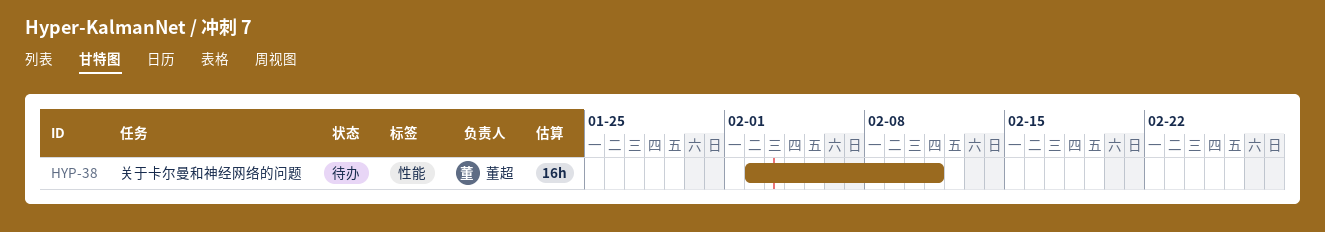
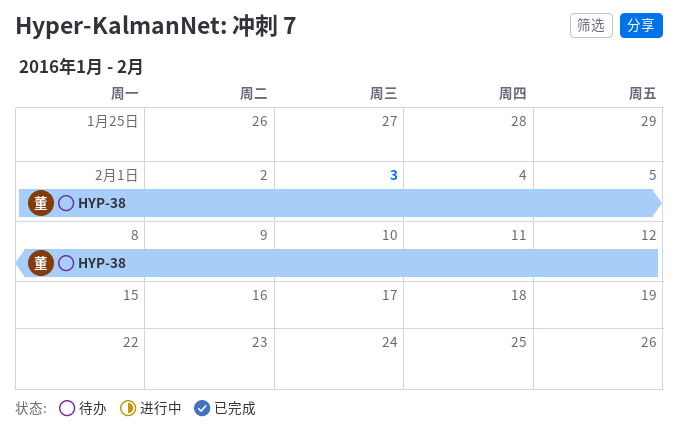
HYP-38, start: Feb 2 -> Feb 1
HYP-38, due: Feb 11 -> Feb 12

